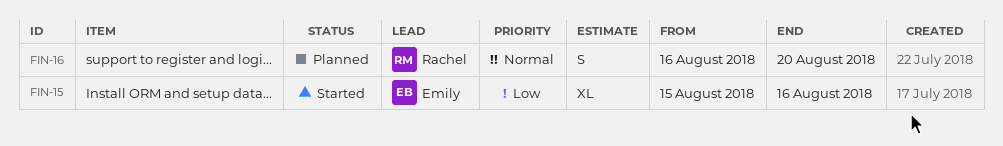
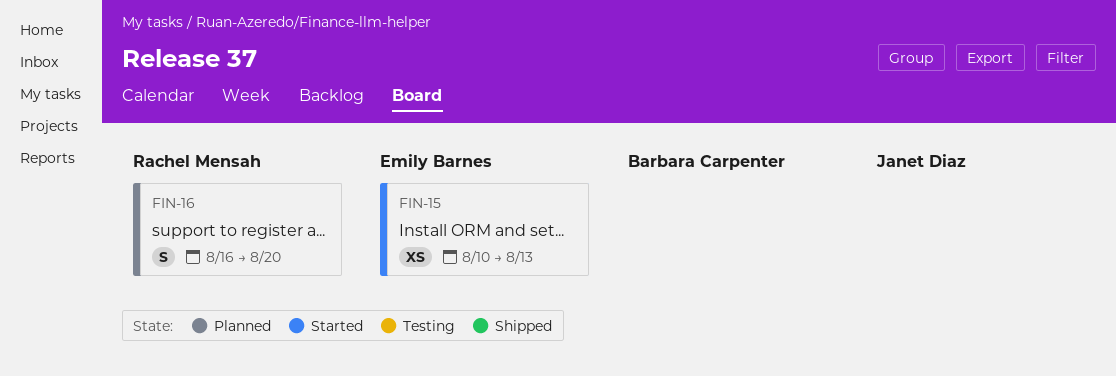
FIN-15, estimate: XL -> XS
FIN-15, start: Aug 15 -> Aug 10
FIN-15, due: Aug 16 -> Aug 13

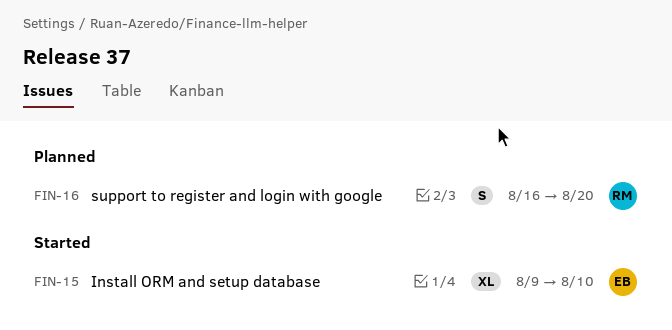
FIN-15, estimate: XS -> XL
FIN-15, start: Aug 10 -> Aug 9
FIN-15, due: Aug 13 -> Aug 10

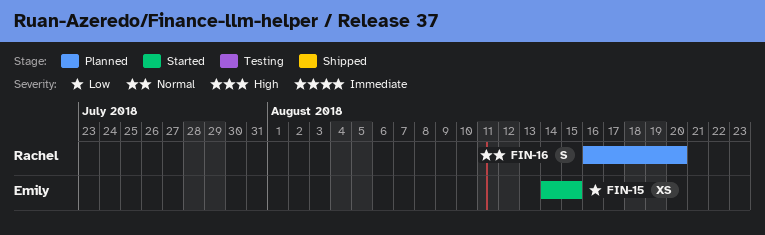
FIN-15, estimate: XL -> XS
FIN-15, start: Aug 9 -> Aug 14
FIN-15, due: Aug 10 -> Aug 15

